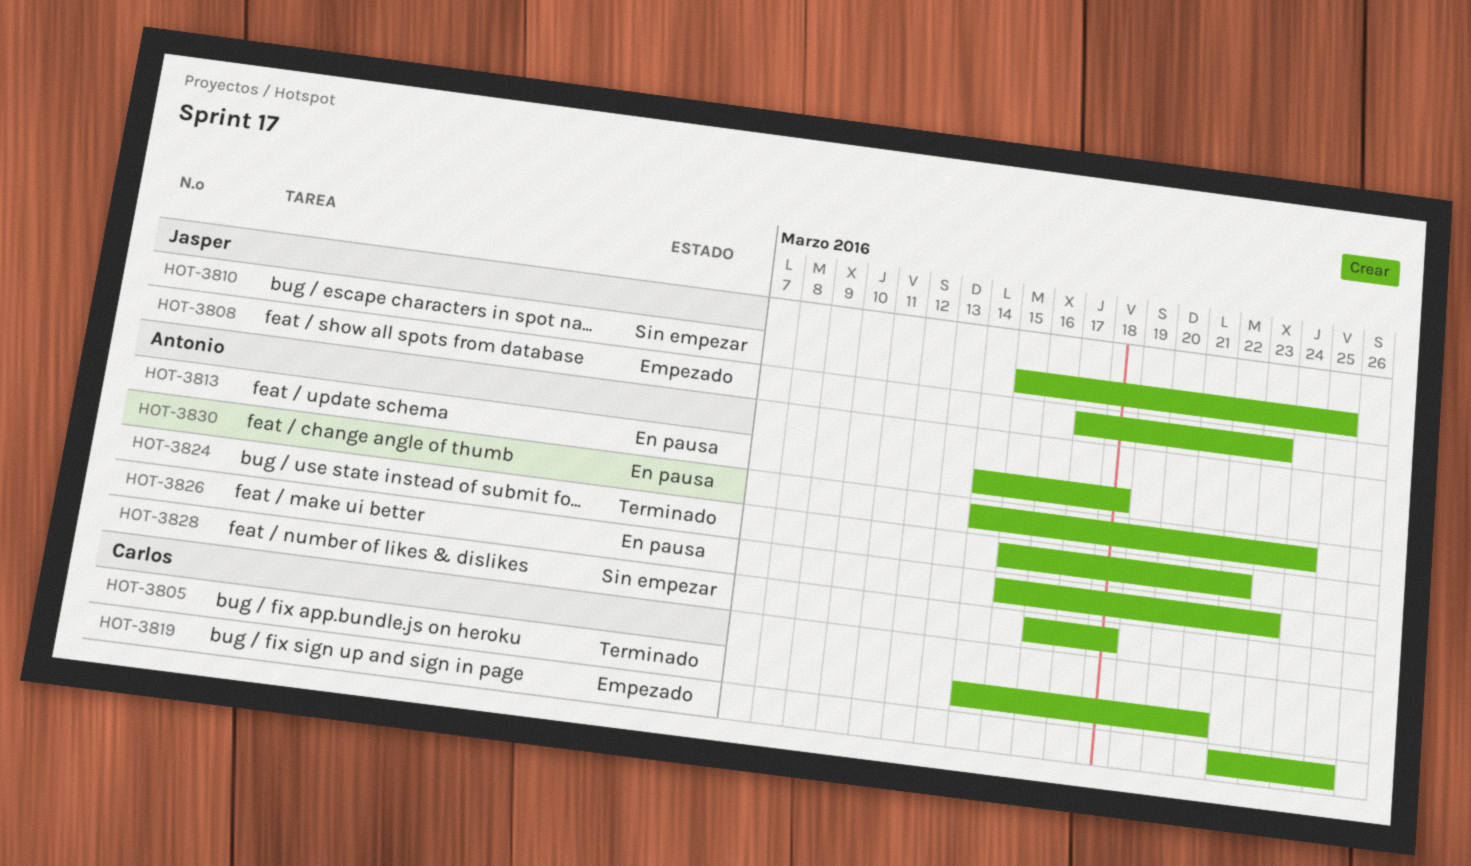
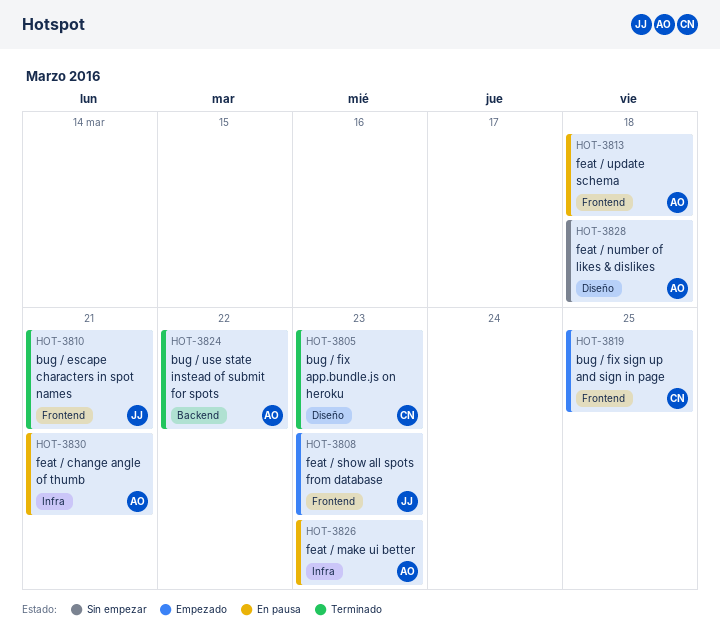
HOT-3805, due: Mar 21 -> Mar 23
HOT-3810, status: Sin empezar -> Terminado
HOT-3810, due: Mar 25 -> Mar 21
HOT-3830, due: Mar 24 -> Mar 21

